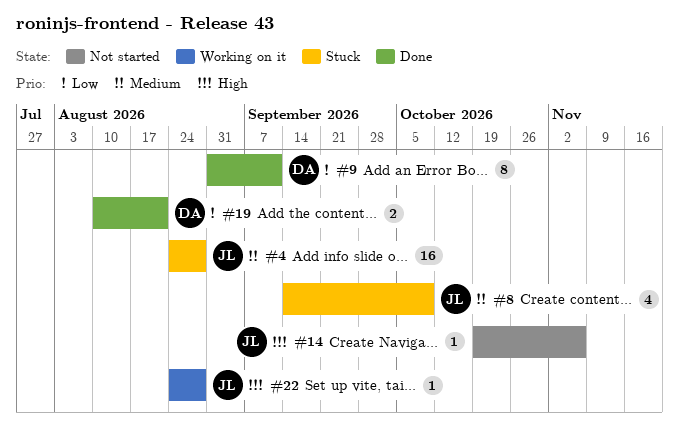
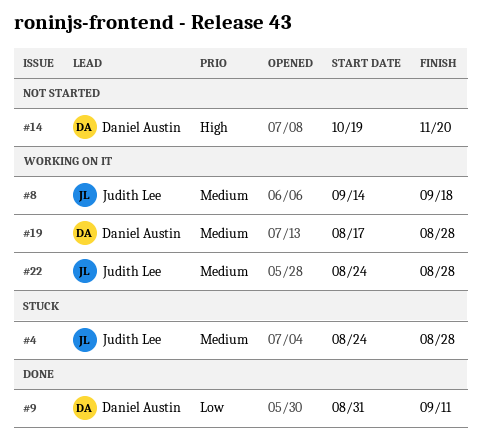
#8, status: Stuck -> Working on it
#8, due: Oct 9 -> Sep 18
#14, owner: Judith Lee -> Daniel Austin
#14, due: Nov 6 -> Nov 20
#19, status: Done -> Working on it
#19, priority: Low -> Medium
#19, start: Aug 10 -> Aug 17
#19, due: Aug 21 -> Aug 28
#22, priority: High -> Medium

